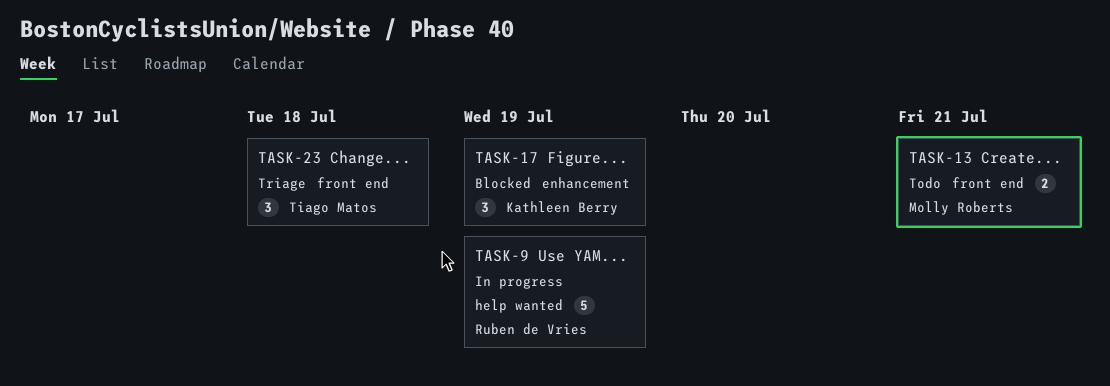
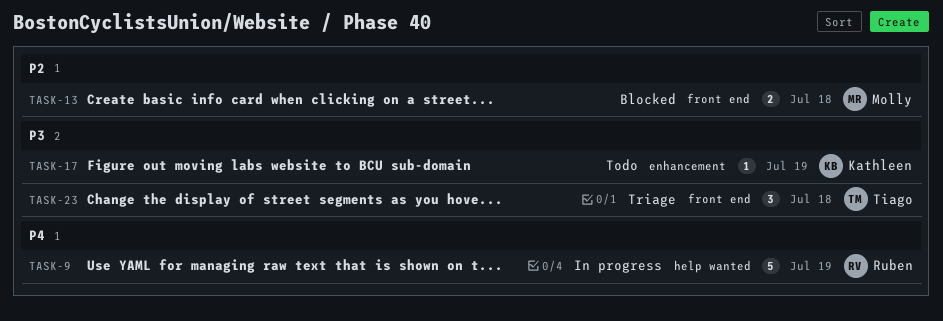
TASK-13, status: Todo -> Blocked
TASK-13, due: Jul 21 -> Jul 18
TASK-17, status: Blocked -> Todo
TASK-17, estimate: 3 -> 1

